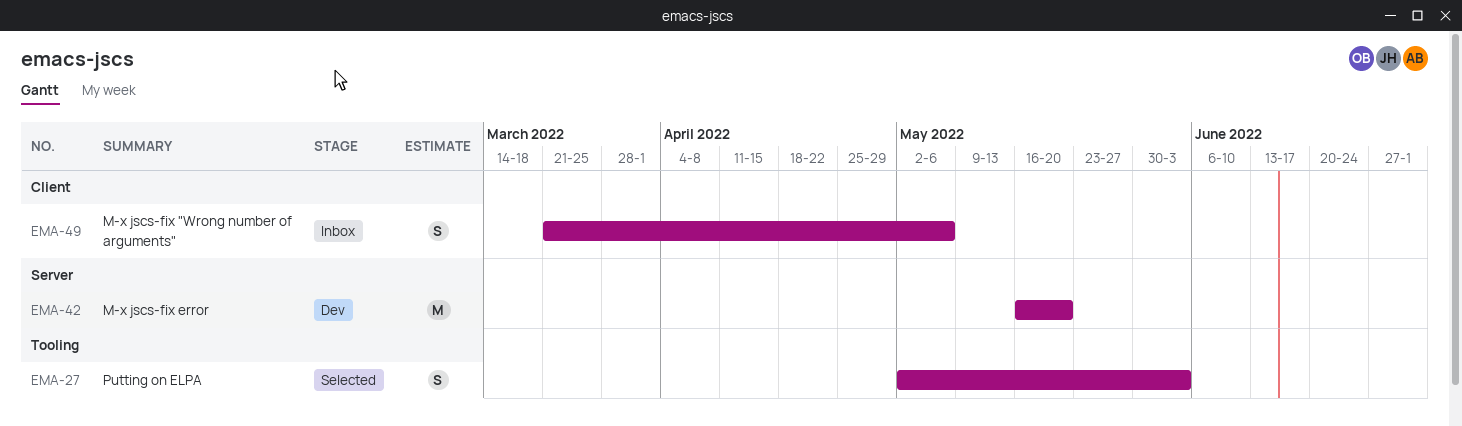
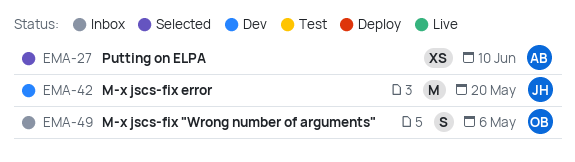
EMA-27, estimate: S -> XS
EMA-27, due: Jun 3 -> Jun 10

